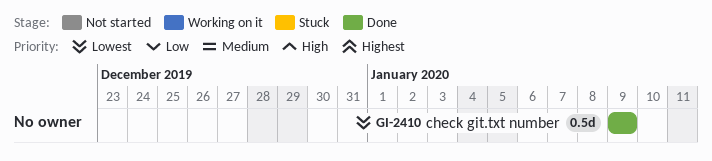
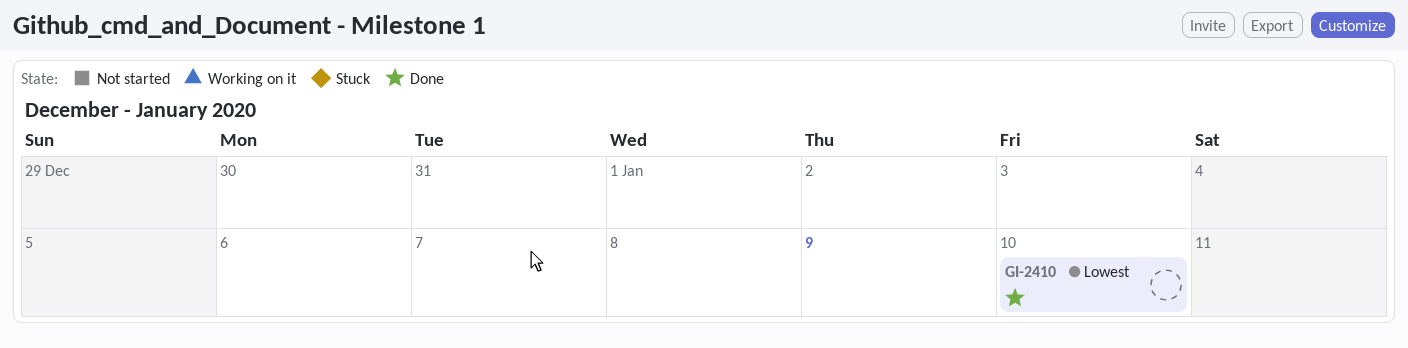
GI-2410, due: Jan 9 -> Jan 10

